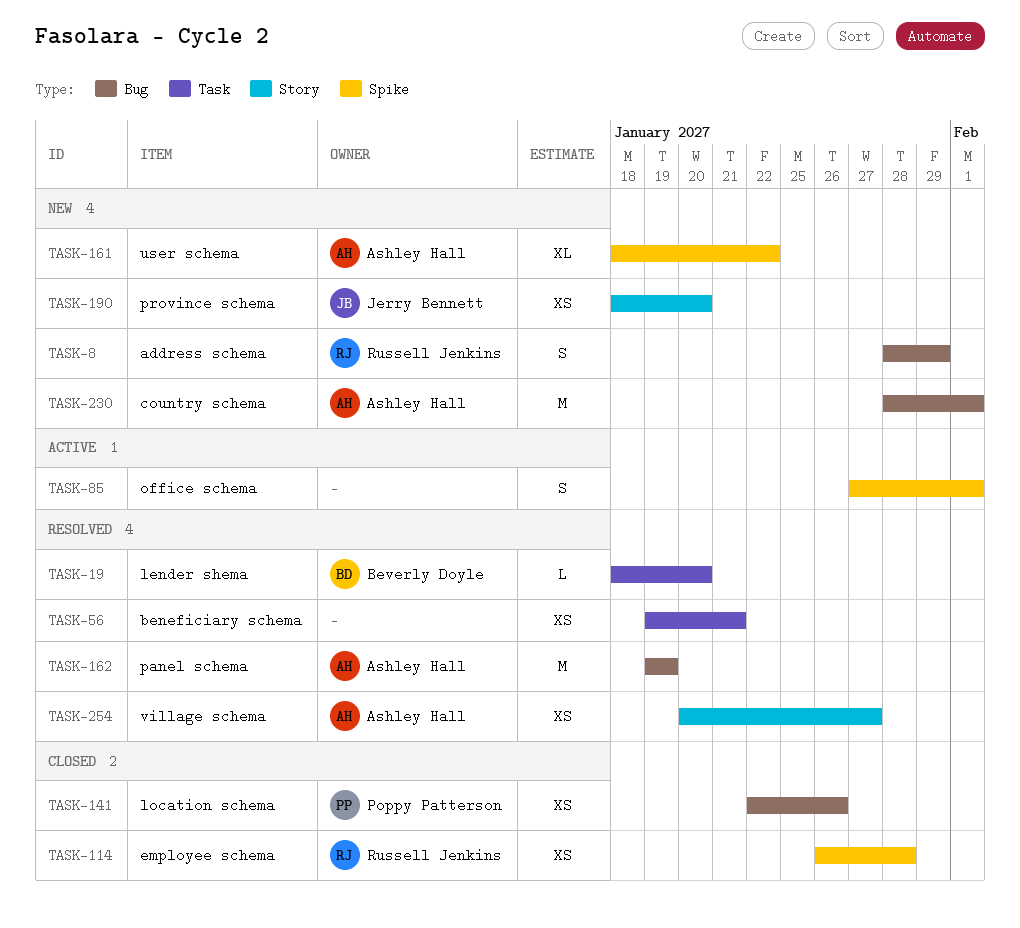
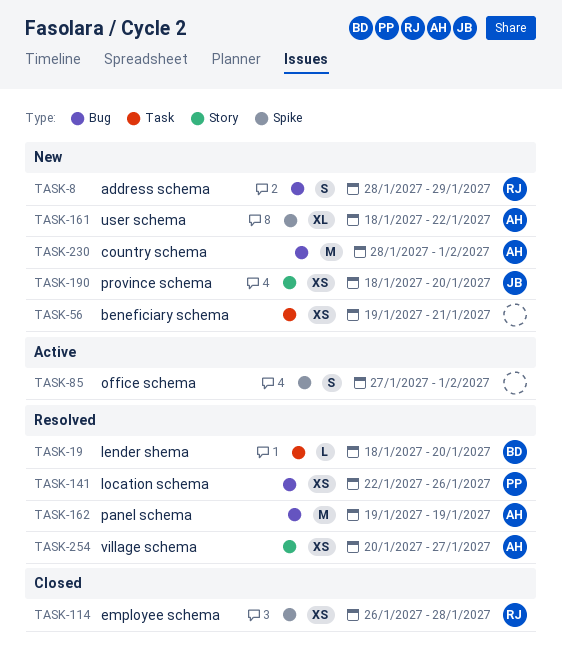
TASK-56, status: Resolved -> New
TASK-141, status: Closed -> Resolved

